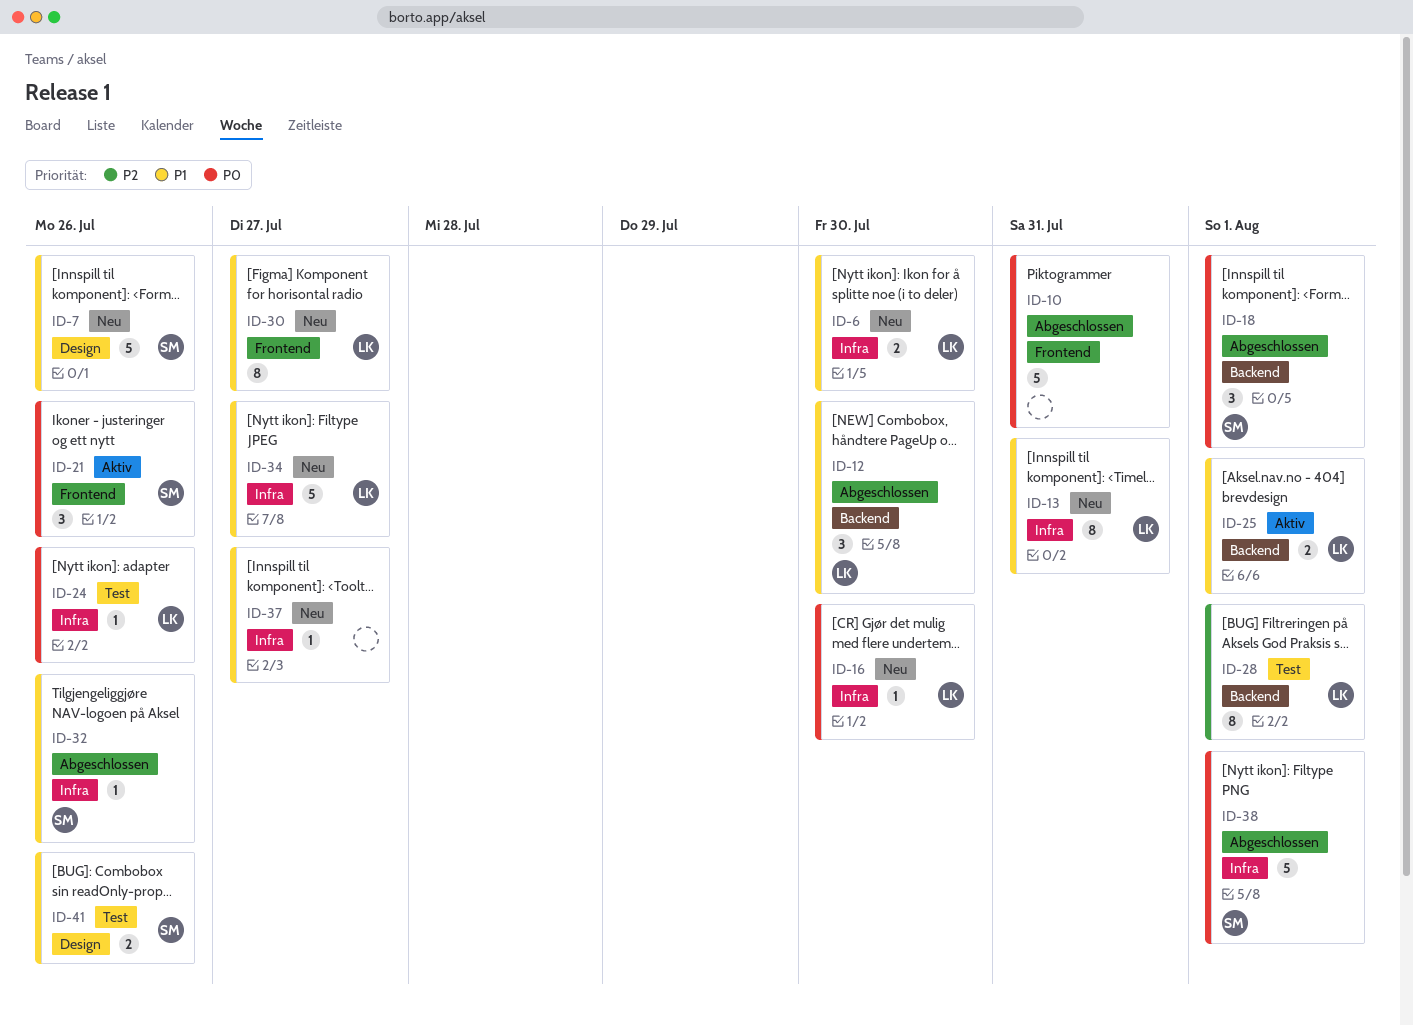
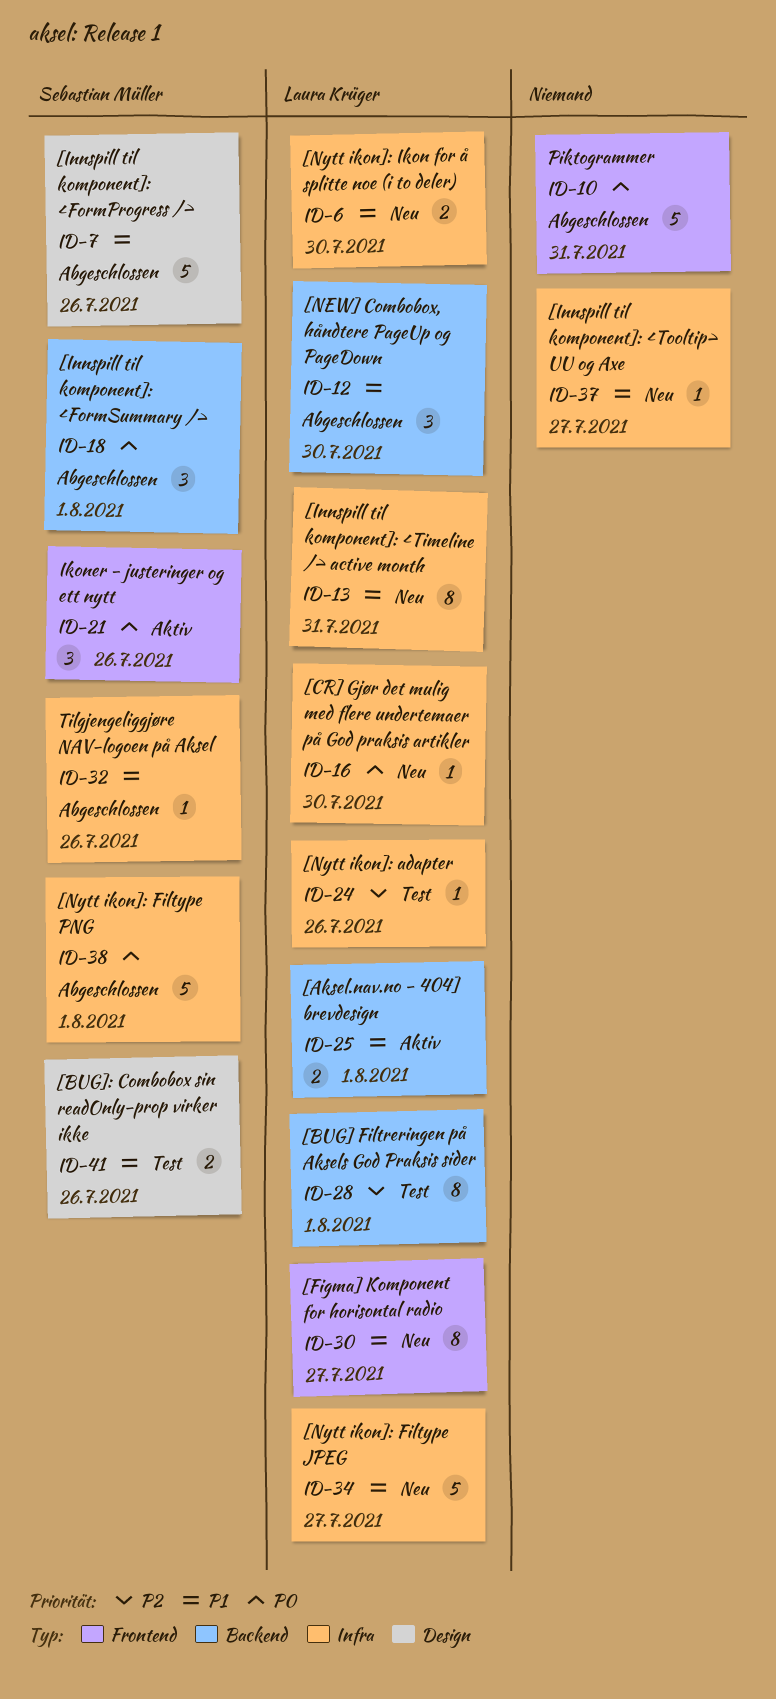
ID-7, status: Neu -> Abgeschlossen
ID-24, priority: P0 -> P2

